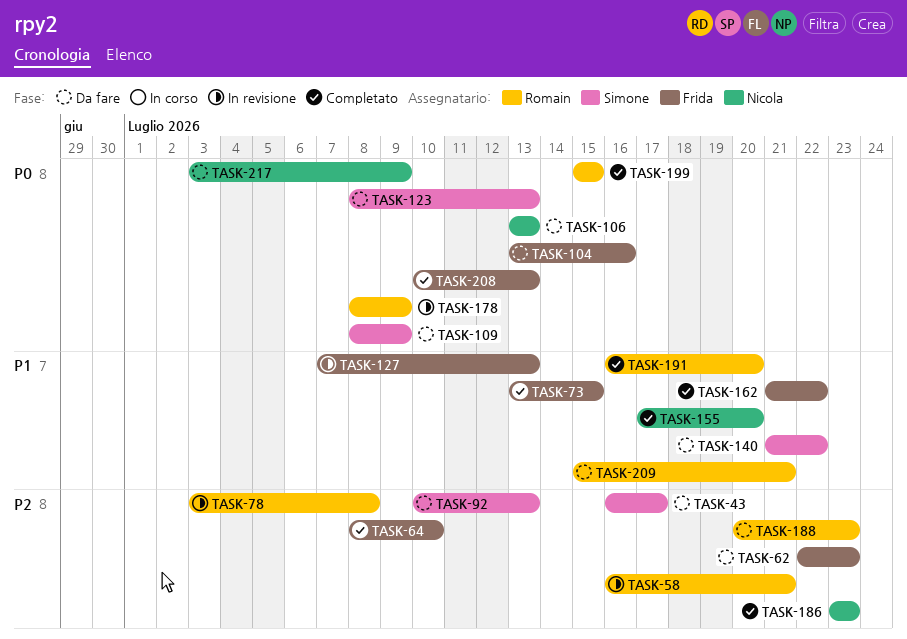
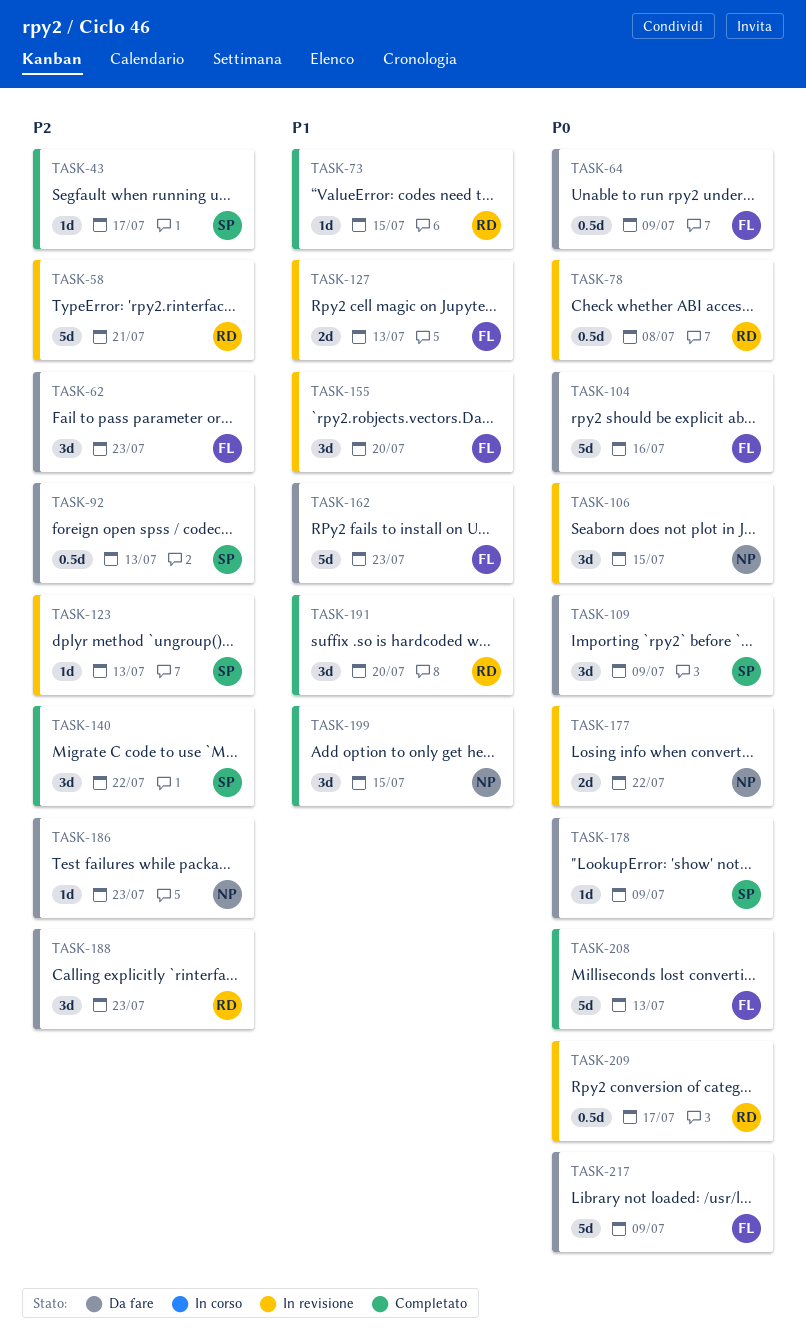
TASK-43, status: Da fare -> Completato
TASK-64, status: Completato -> Da fare
TASK-64, priority: P2 -> P0
TASK-64, due: Jul 10 -> Jul 9
TASK-73, owner: Frida -> Romain
TASK-78, priority: P2 -> P0
TASK-106, status: Da fare -> In revisione
TASK-106, due: Jul 13 -> Jul 15
TASK-123, status: Da fare -> In revisione
TASK-123, priority: P0 -> P2
TASK-140, status: Da fare -> Completato
TASK-140, priority: P1 -> P2
TASK-155, status: Completato -> In revisione
TASK-155, owner: Nicola -> Frida
TASK-162, status: Completato -> Da fare
TASK-162, due: Jul 22 -> Jul 23
TASK-177: none -> present
TASK-178, status: In revisione -> Da fare
TASK-178, owner: Romain -> Simone
TASK-186, status: Completato -> Da fare
TASK-199, owner: Romain -> Nicola
TASK-199, priority: P0 -> P1
TASK-209, status: Da fare -> In revisione
TASK-209, priority: P1 -> P0
TASK-209, due: Jul 21 -> Jul 17
TASK-217, owner: Nicola -> Frida

